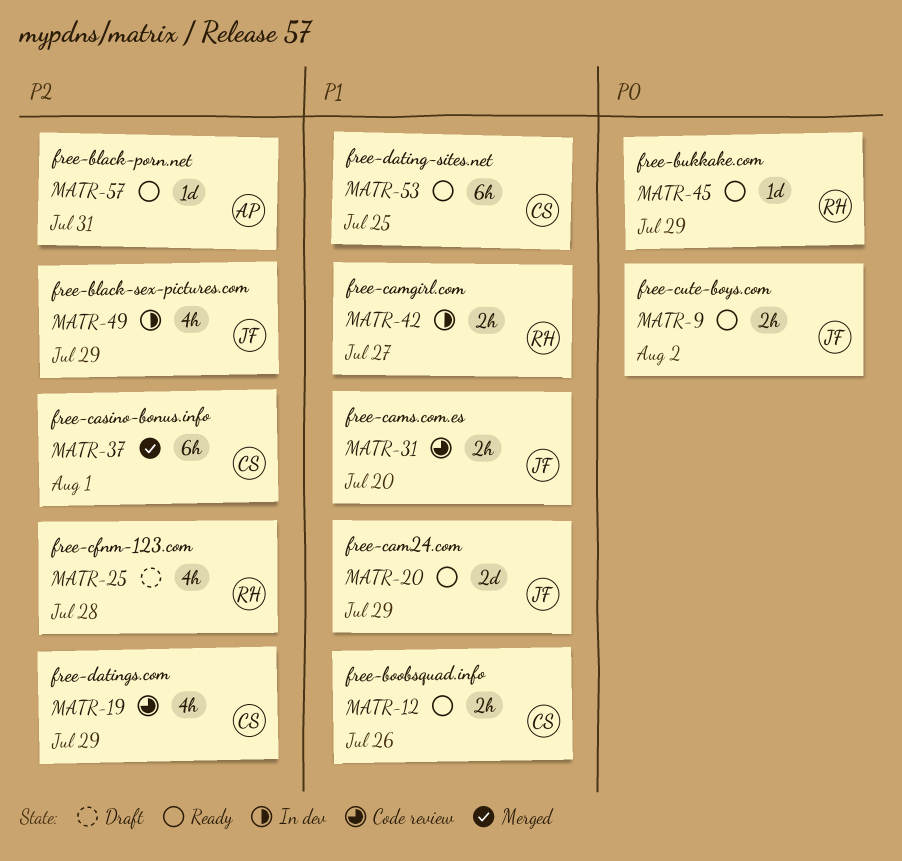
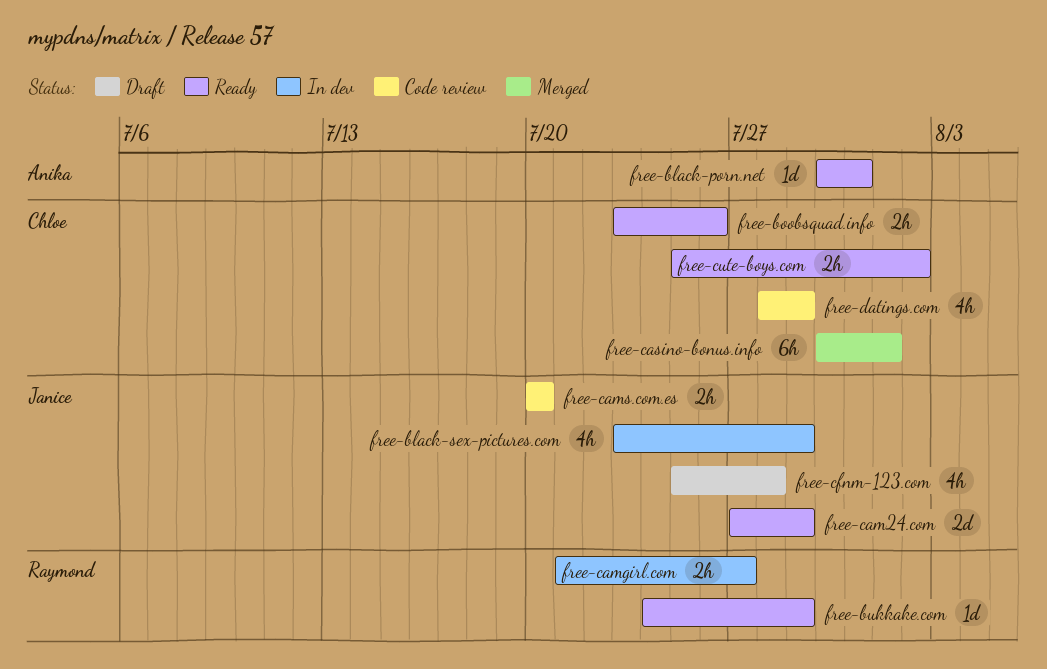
free-cfnm-123.com, owner: Raymond -> Janice
free-cute-boys.com, owner: Janice -> Chloe
free-dating-sites.net: present -> none

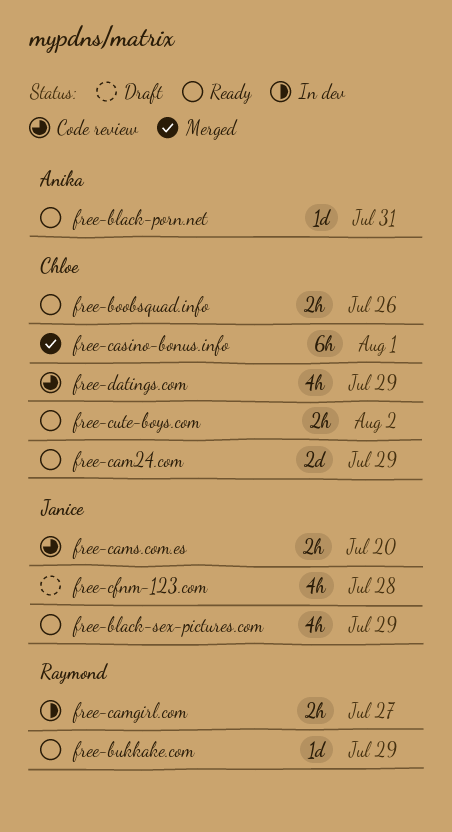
free-black-sex-pictures.com, status: In dev -> Ready
free-cam24.com, owner: Janice -> Chloe

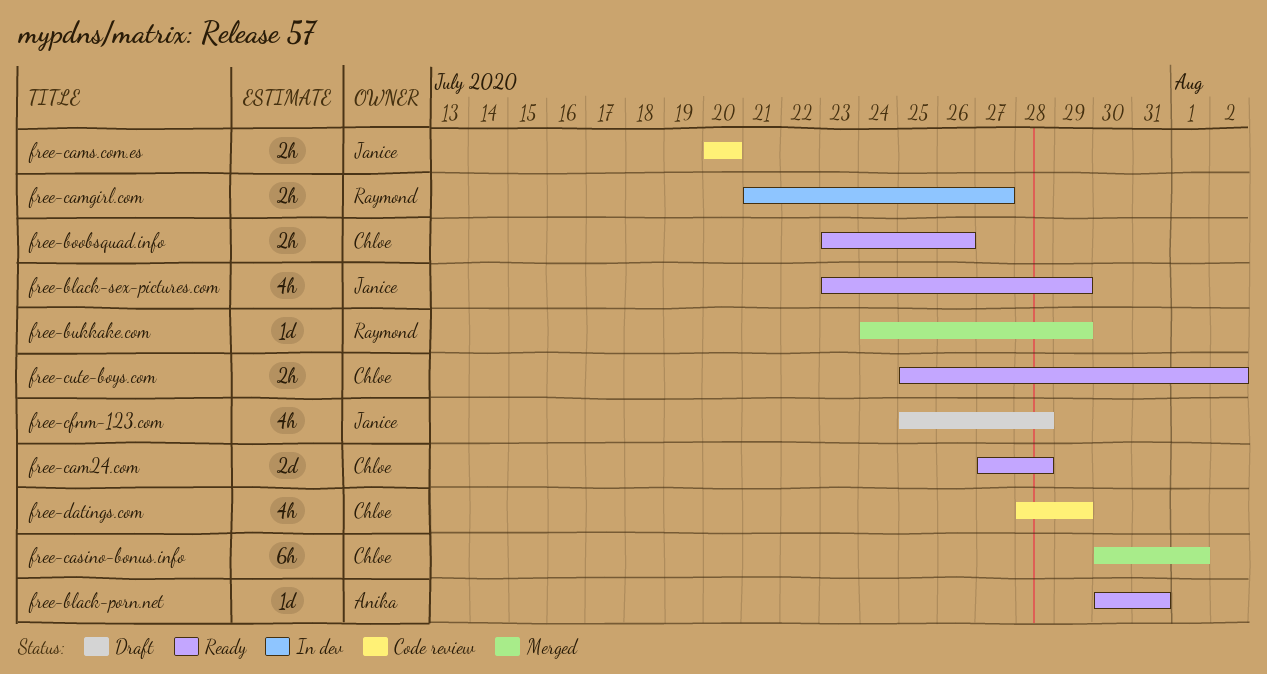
free-bukkake.com, status: Ready -> Merged
free-cam24.com, due: Jul 29 -> Jul 28

